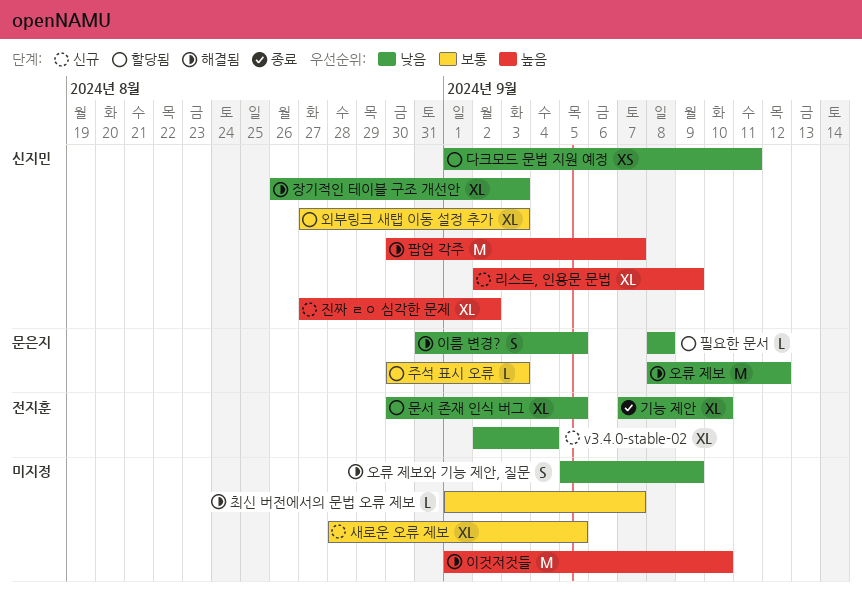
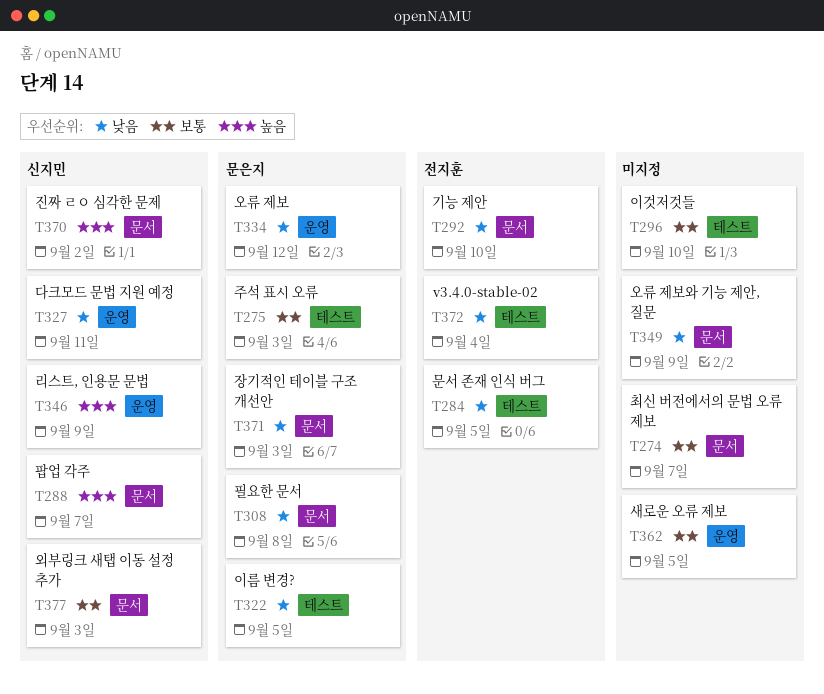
이것저것들, priority: 높음 -> 보통
장기적인 테이블 구조 개선안, owner: 신지민 -> 문은지

